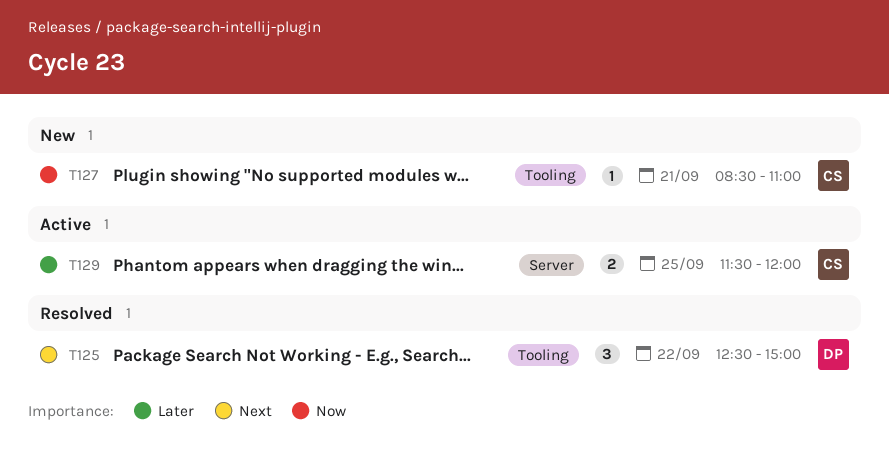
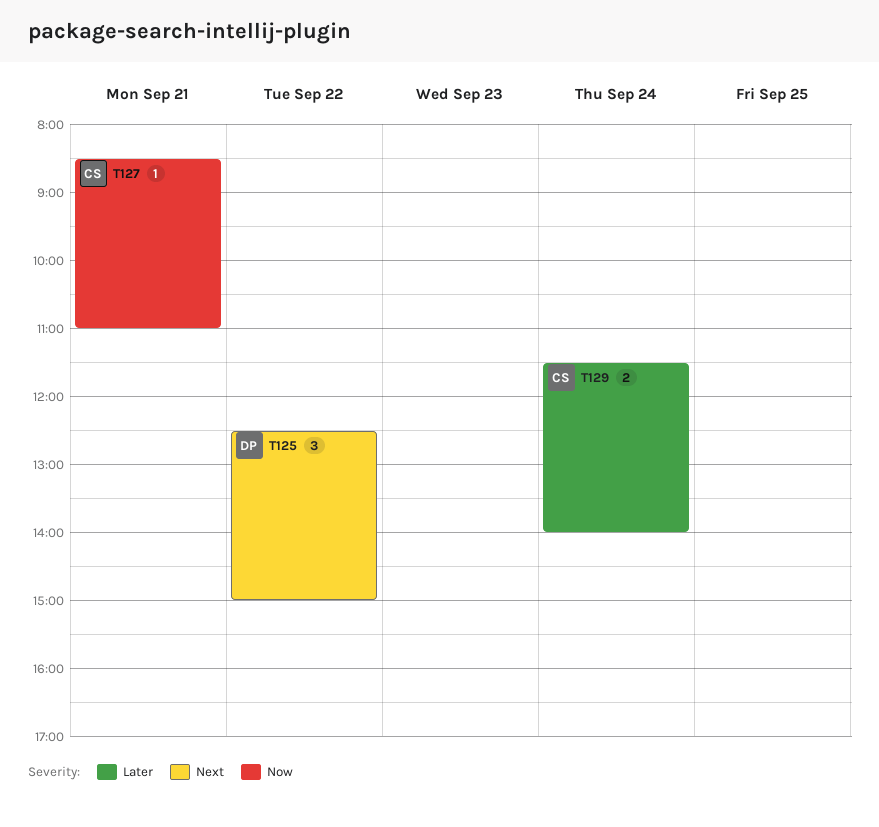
T129, day: Sep 25 -> Sep 24
T129, ends: 12:00 -> 14:00

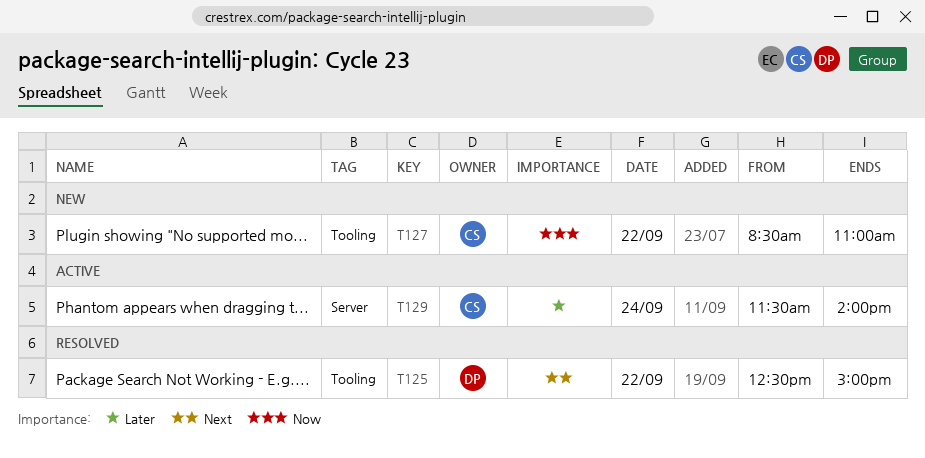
T127, day: Sep 21 -> Sep 22

